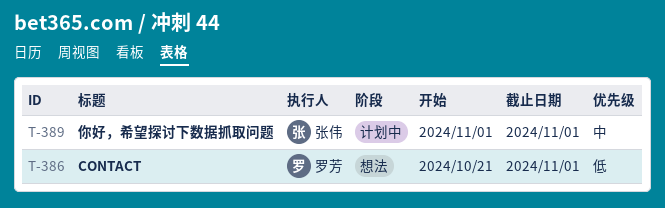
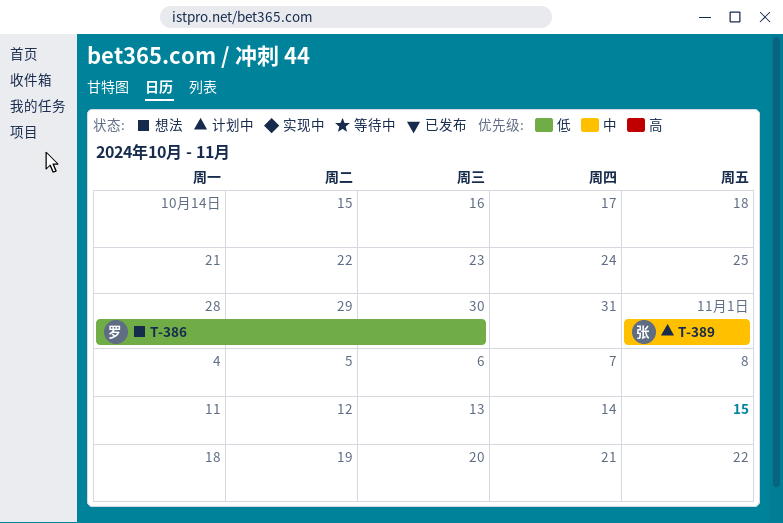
T-386, start: Oct 21 -> Oct 28
T-386, due: Nov 1 -> Oct 30

